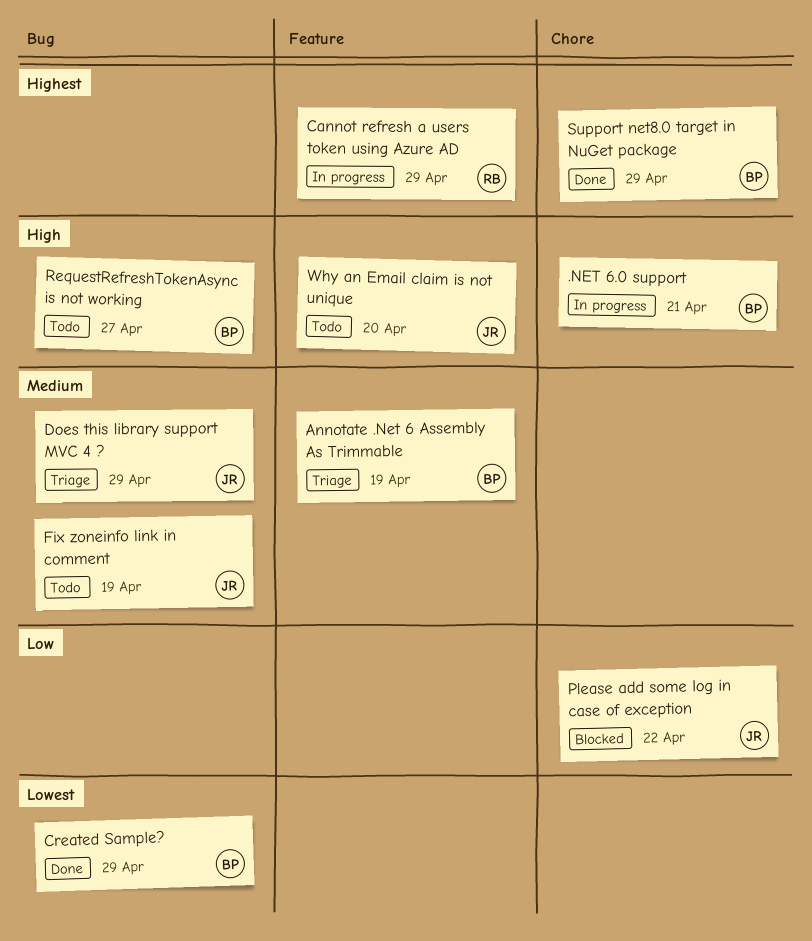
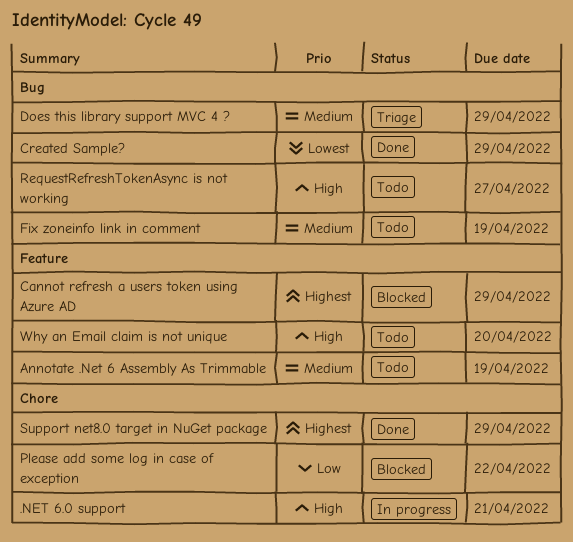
Annotate .Net 6 Assembly As Trimmable, status: Triage -> Todo
Cannot refresh a users token using Azure AD, status: In progress -> Blocked

